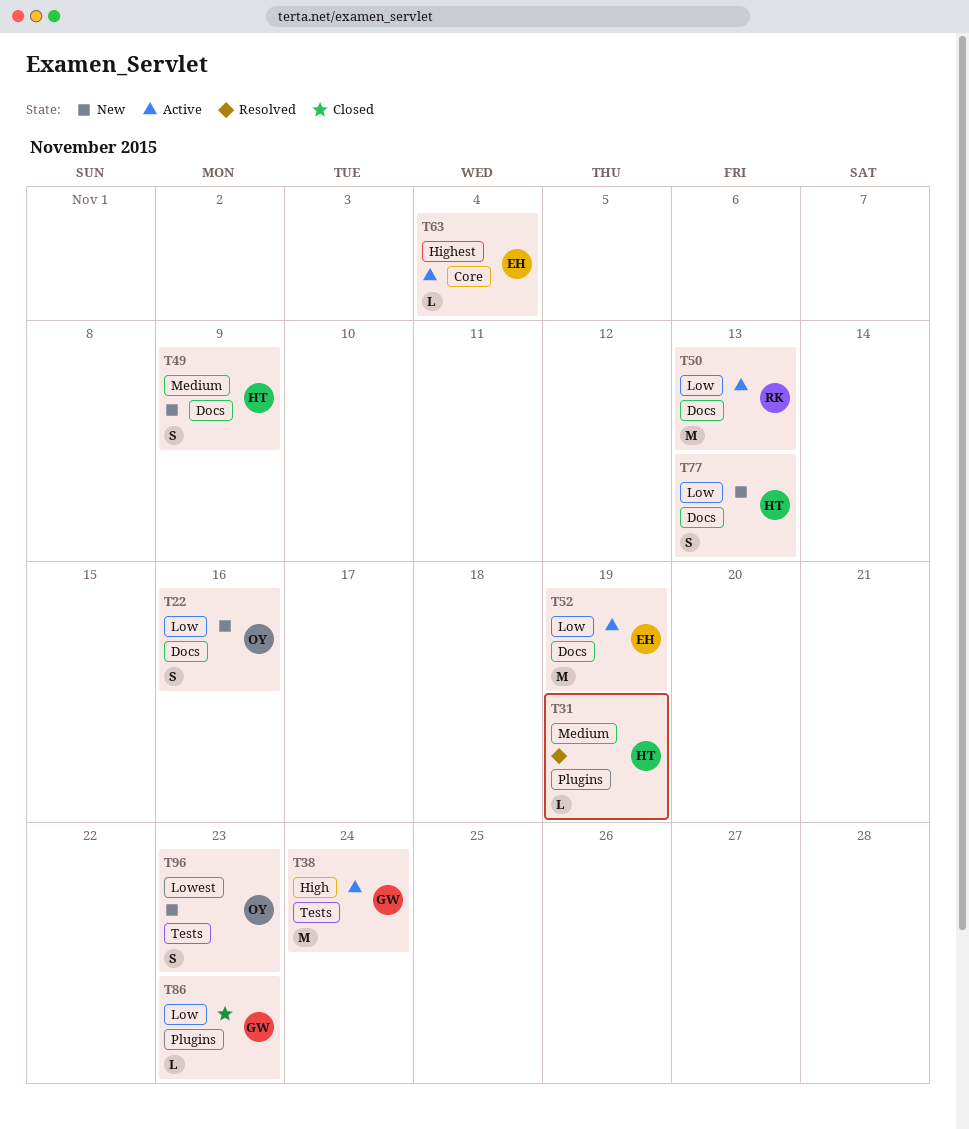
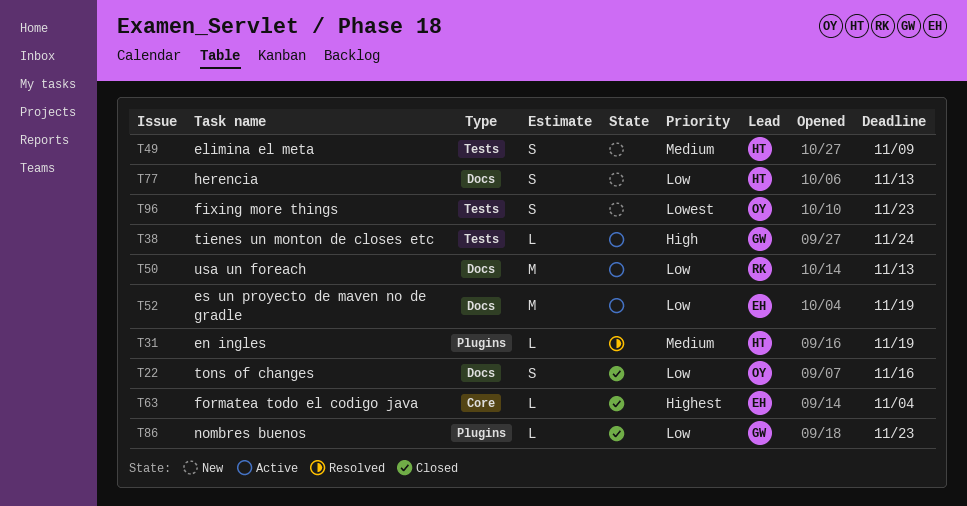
T22, status: New -> Closed
T38, estimate: M -> L
T49, label: Docs -> Tests
T63, status: Active -> Closed

